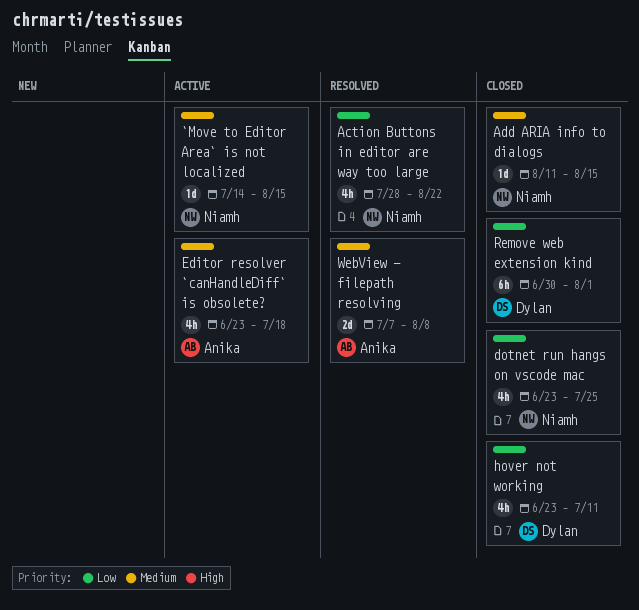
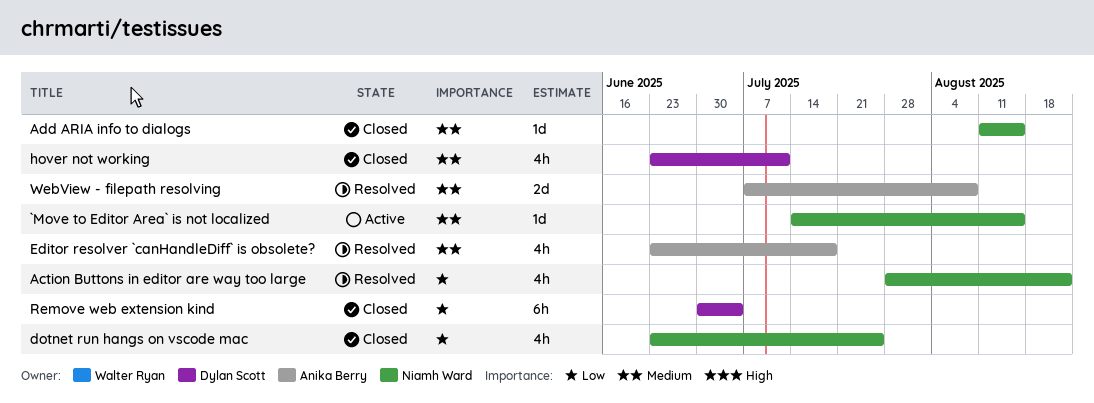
Editor resolver `canHandleDiff` is obsolete?, status: Active -> Resolved
hover not working, priority: Low -> Medium
Remove web extension kind, due: Aug 1 -> Jul 4

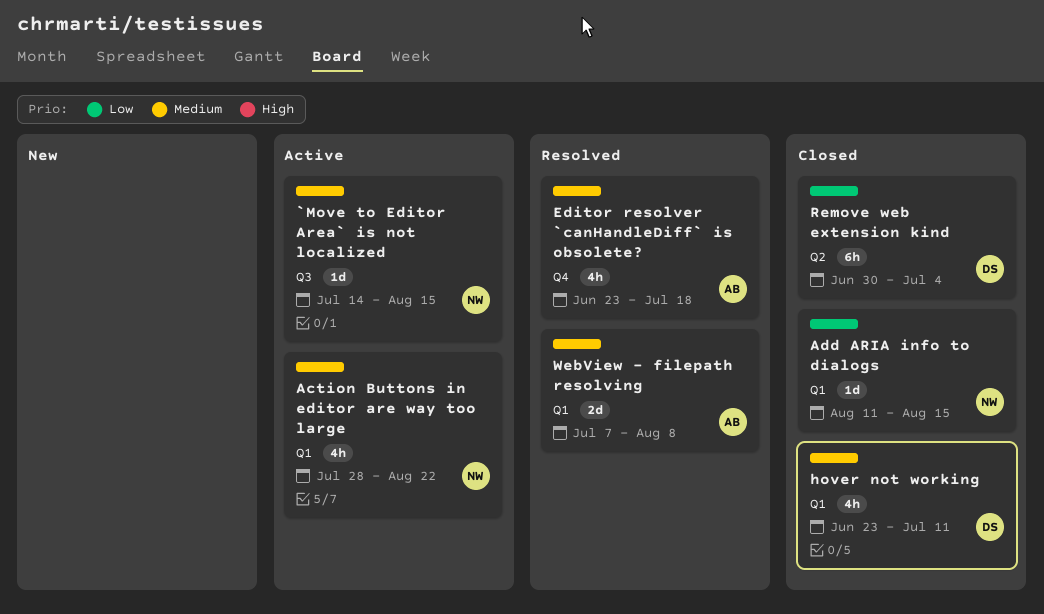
Action Buttons in editor are way too large, status: Resolved -> Active
Action Buttons in editor are way too large, priority: Low -> Medium
Add ARIA info to dialogs, priority: Medium -> Low
dotnet run hangs on vscode mac: present -> none

